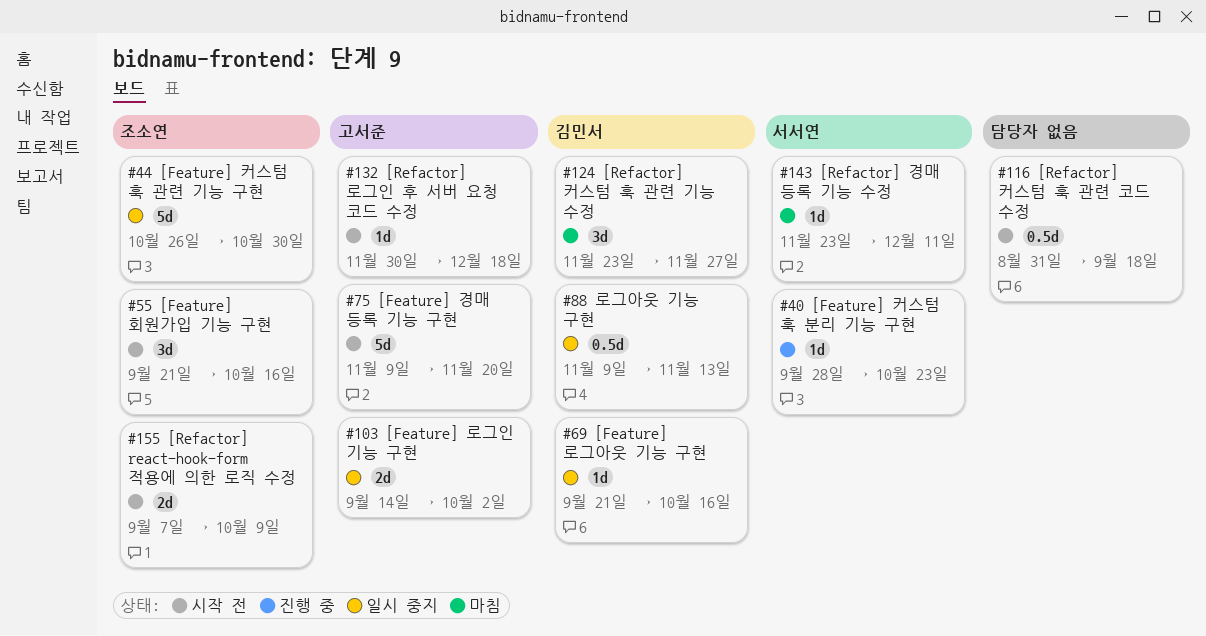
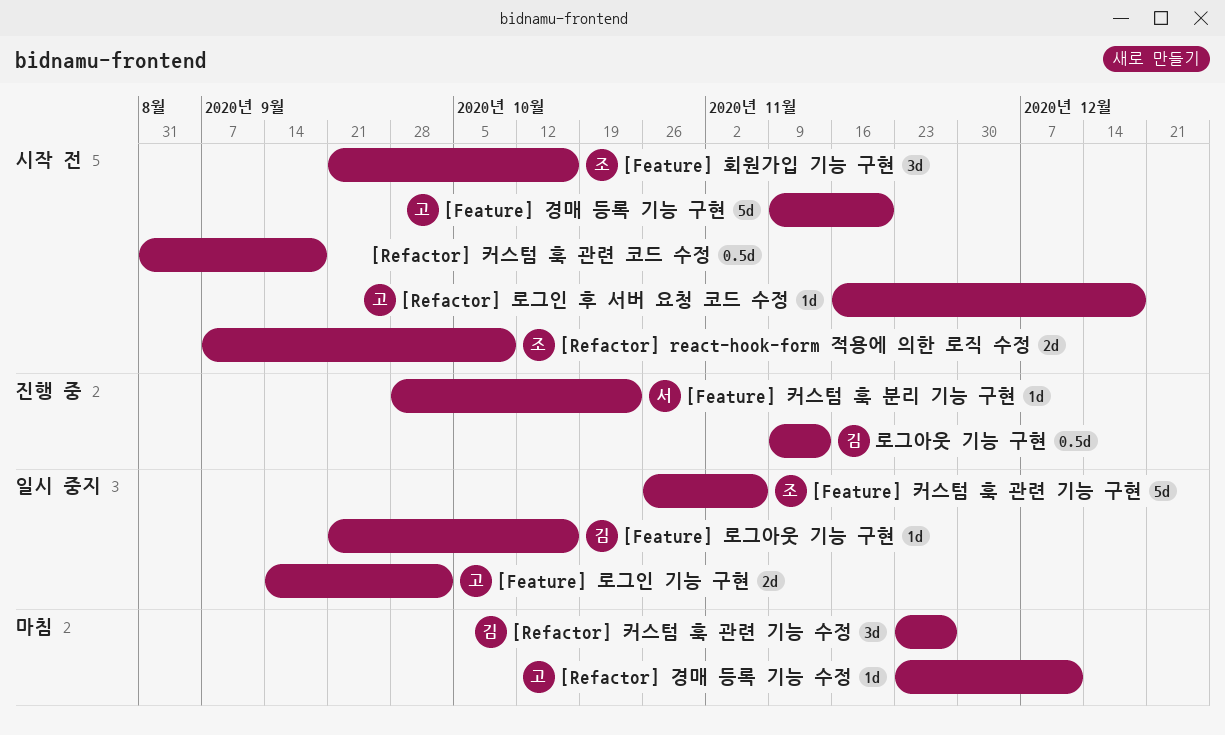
[Feature] 커스텀 훅 관련 기능 구현, due: Oct 30 -> Nov 6
[Refactor] 경매 등록 기능 수정, owner: 서서연 -> 고서준
[Refactor] 로그인 후 서버 요청 코드 수정, start: Nov 30 -> Nov 16
로그아웃 기능 구현, status: 일시 중지 -> 진행 중

